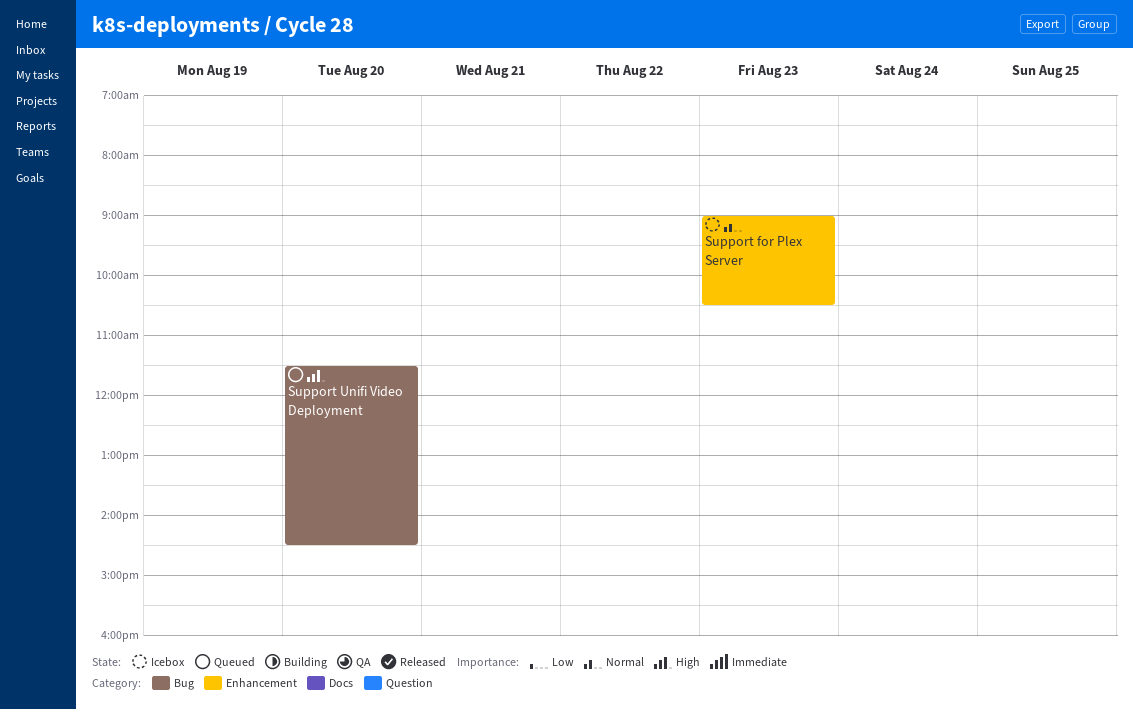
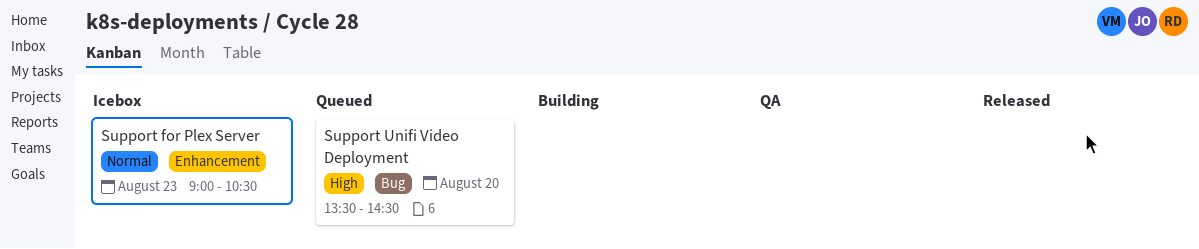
Support Unifi Video Deployment, begins: 11:30 -> 13:30

